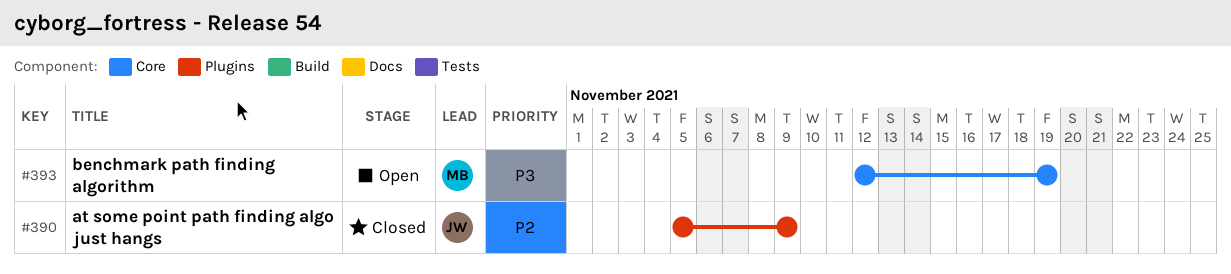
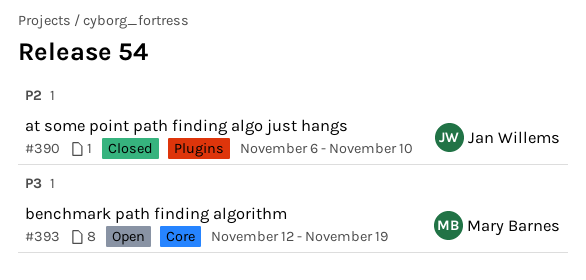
#390, start: Nov 5 -> Nov 6
#390, due: Nov 9 -> Nov 10

